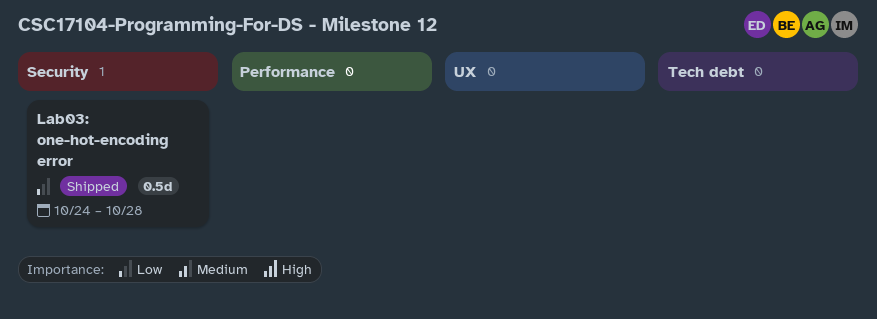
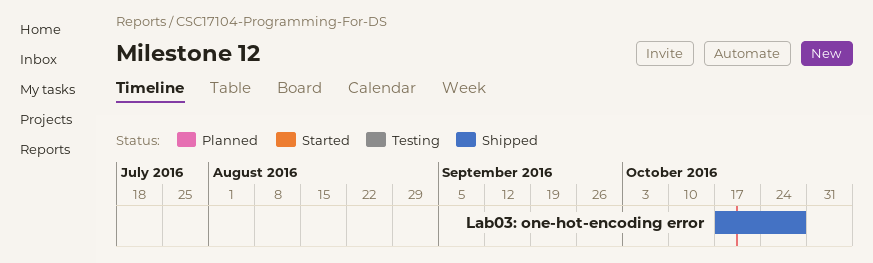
Lab03: one-hot-encoding error, start: Oct 24 -> Oct 17

